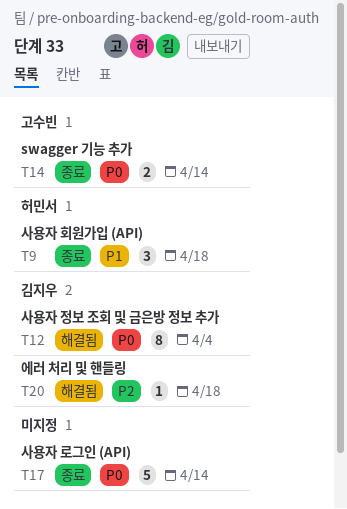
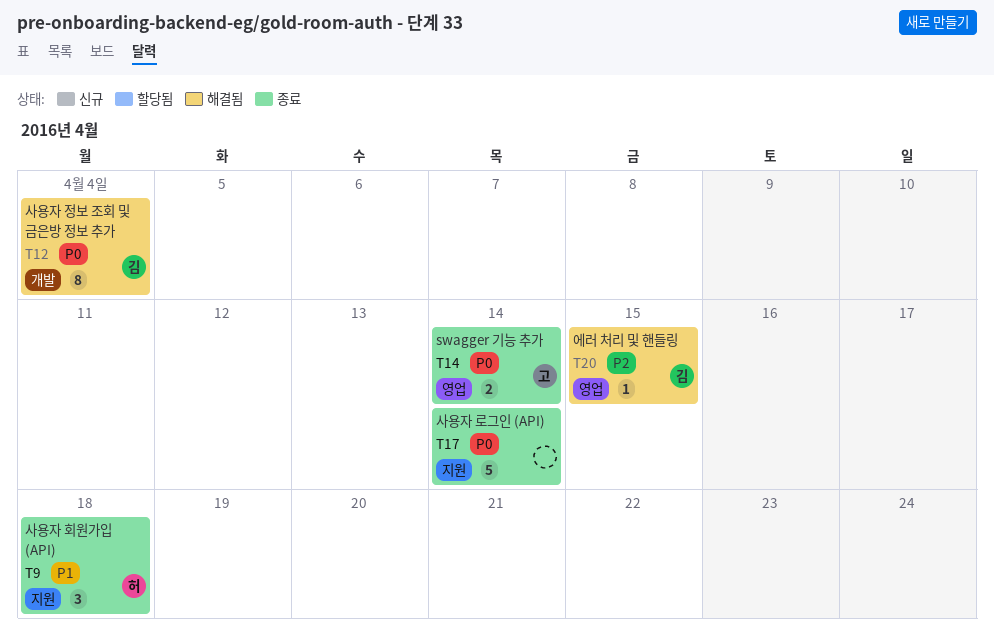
T20, due: Apr 18 -> Apr 15

